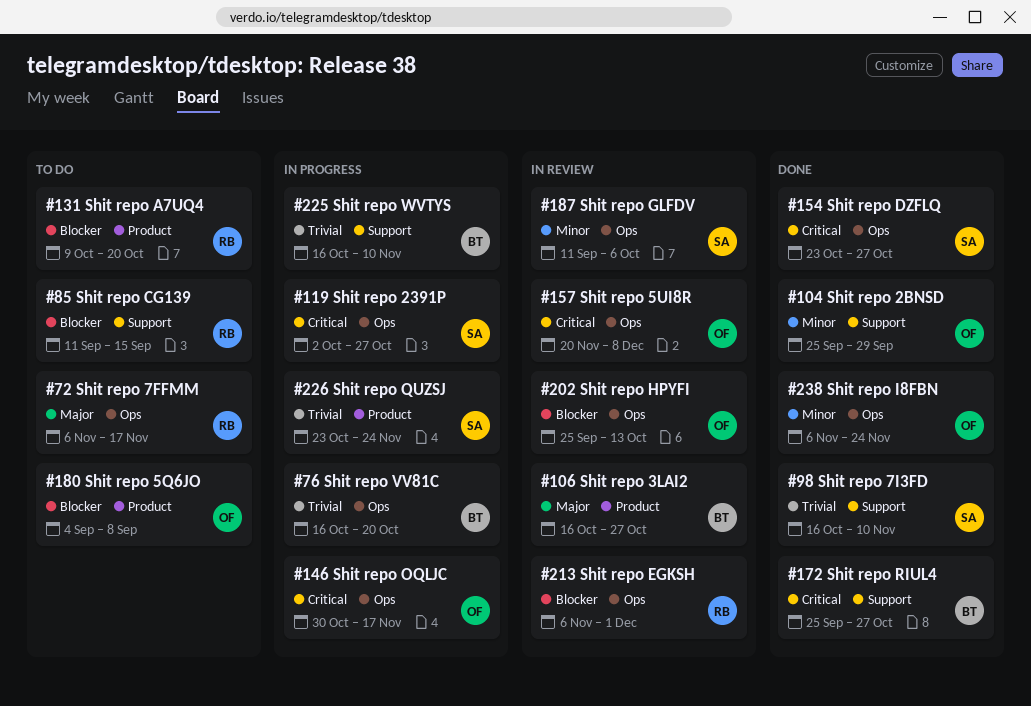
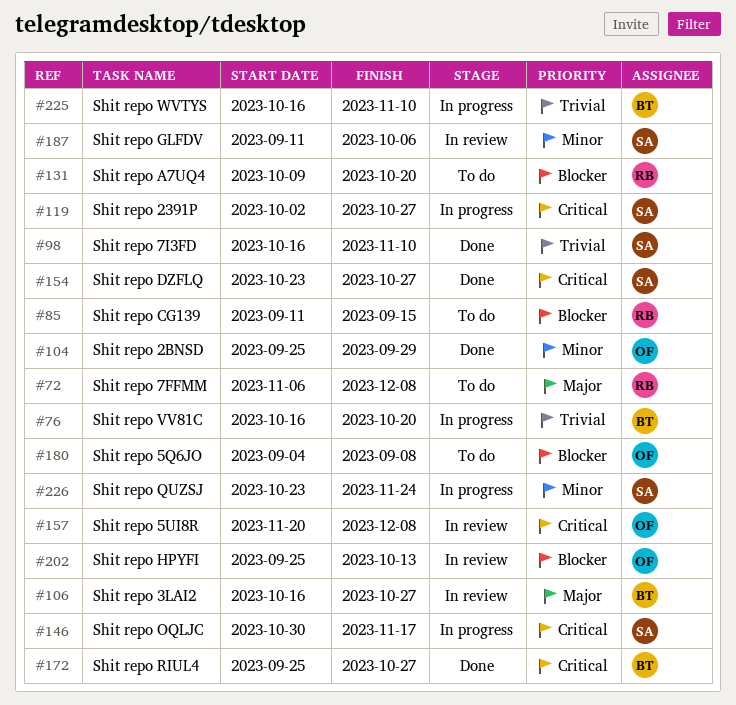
#72, due: Nov 17 -> Dec 8
#146, owner: OF -> SA
#213: present -> none
#226, priority: Trivial -> Minor
#238: present -> none

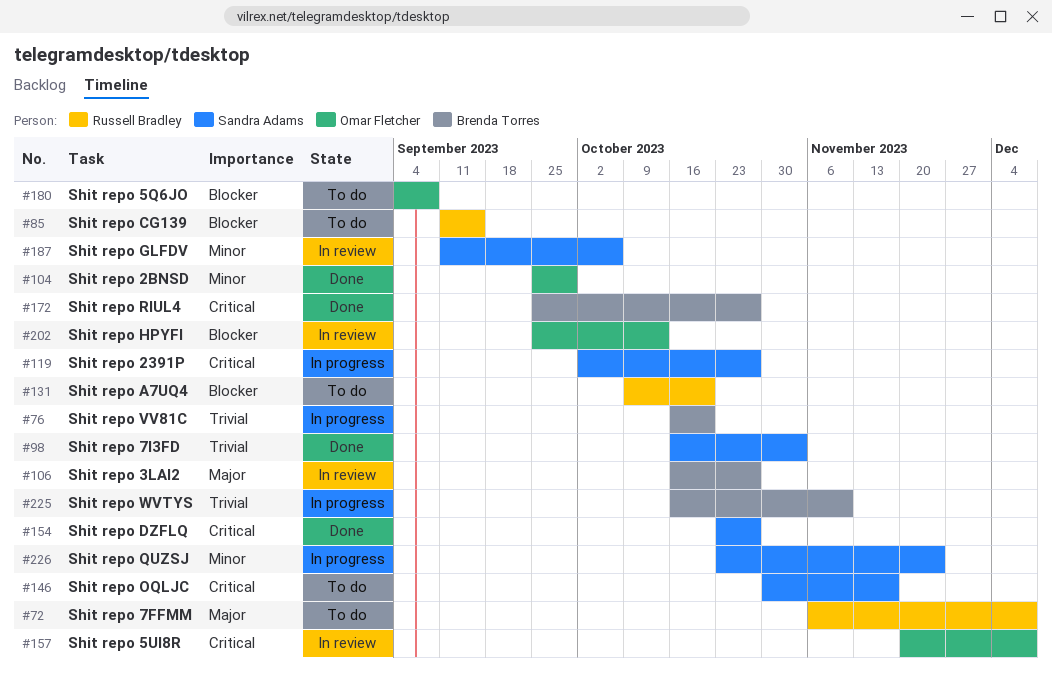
#98, due: Nov 10 -> Nov 3
#146, status: In progress -> To do

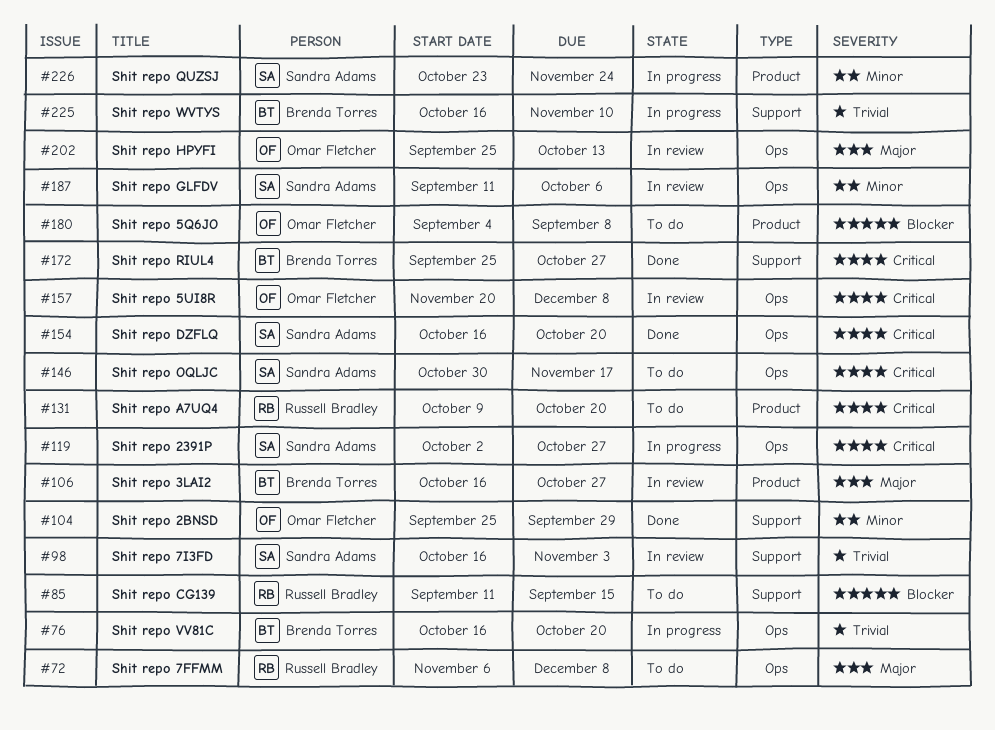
#98, status: Done -> In review
#131, priority: Blocker -> Critical
#154, start: Oct 23 -> Oct 16
#154, due: Oct 27 -> Oct 20
#202, priority: Blocker -> Major

